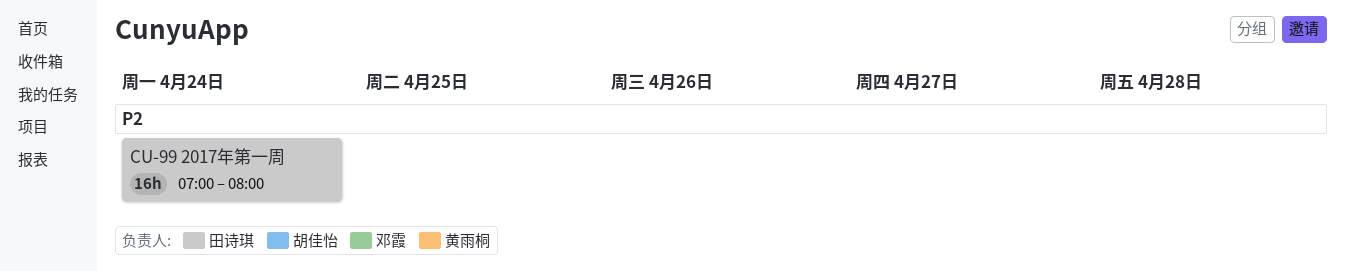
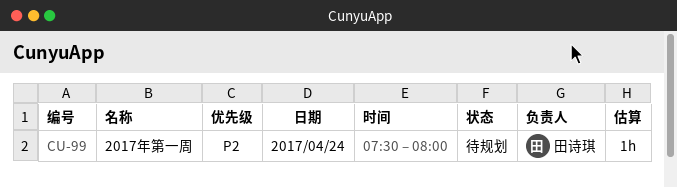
CU-99, estimate: 16h -> 1h
CU-99, begins: 07:00 -> 07:30

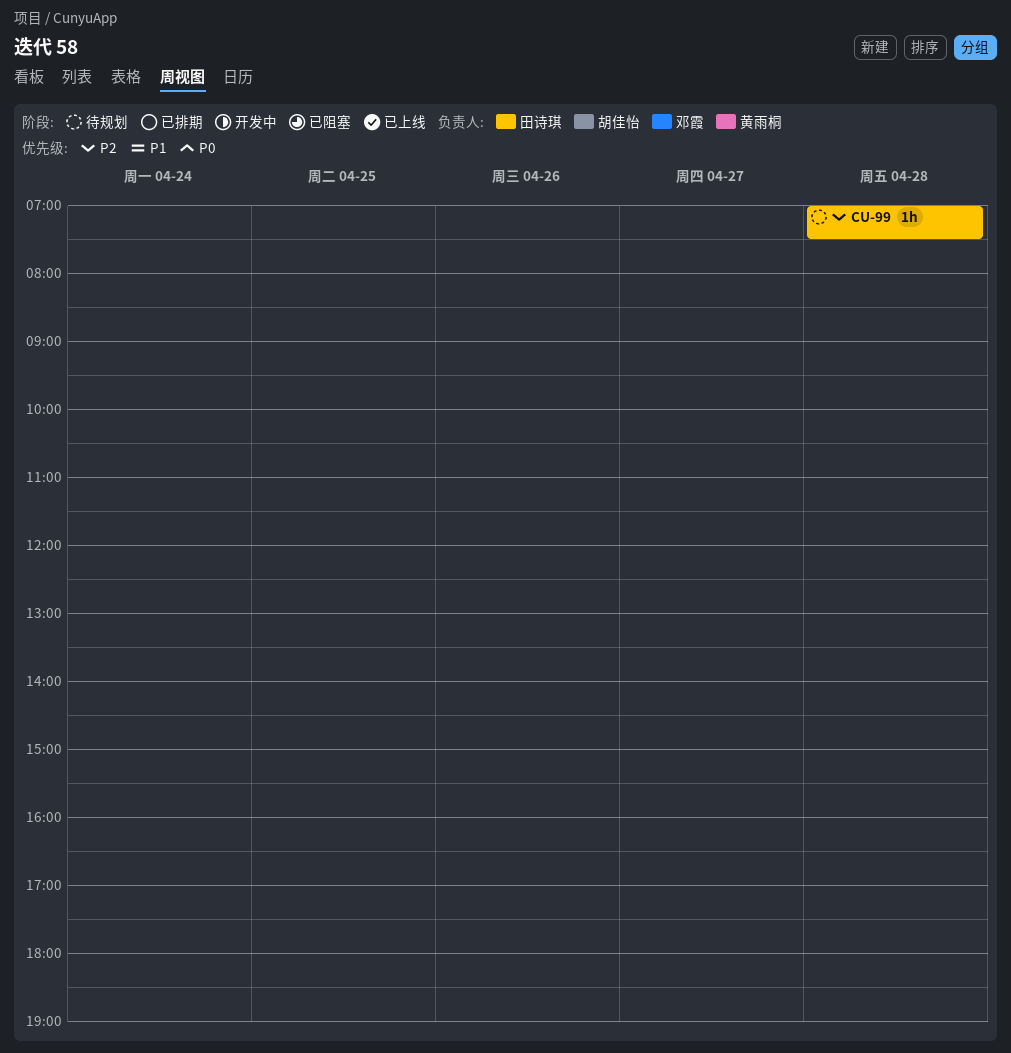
CU-99, day: Apr 24 -> Apr 28
CU-99, begins: 07:30 -> 07:00
CU-99, ends: 08:00 -> 07:30

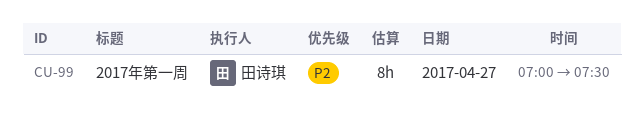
CU-99, estimate: 1h -> 8h
CU-99, day: Apr 28 -> Apr 27

